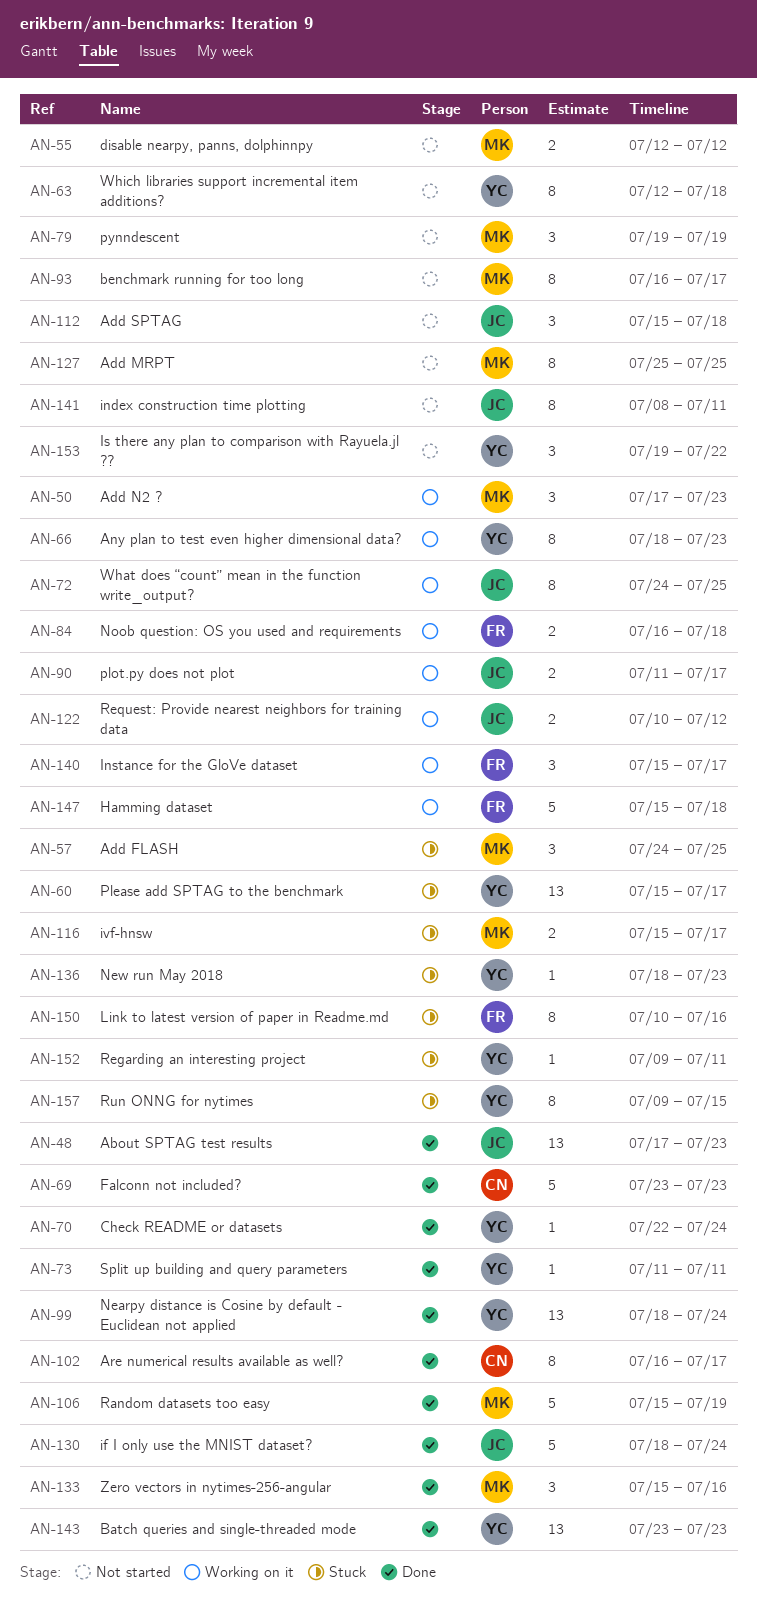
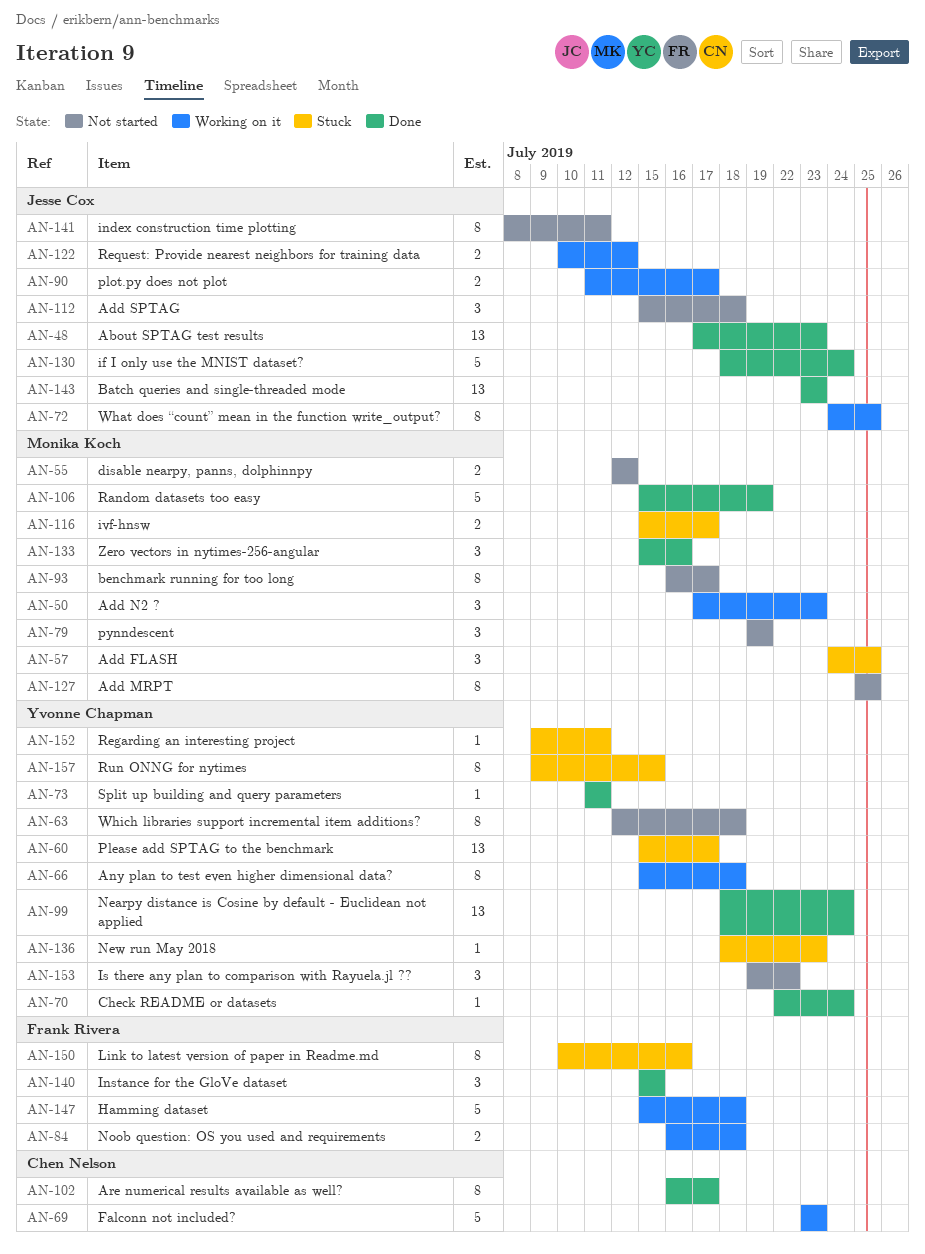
AN-66, start: Jul 18 -> Jul 15
AN-66, due: Jul 23 -> Jul 18
AN-69, status: Done -> Working on it
AN-140, status: Working on it -> Done
AN-140, due: Jul 17 -> Jul 15
AN-143, owner: Yvonne Chapman -> Jesse Cox

